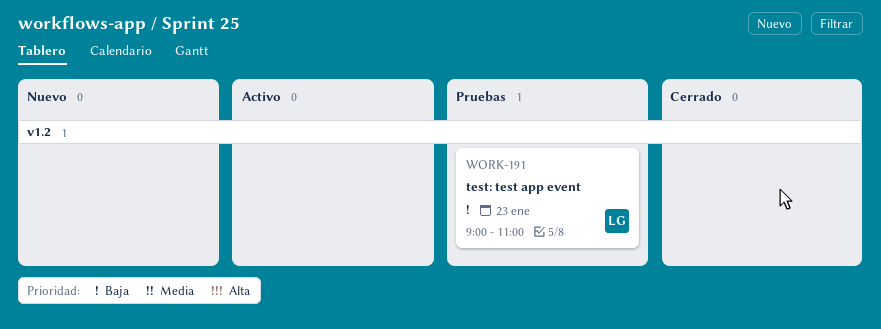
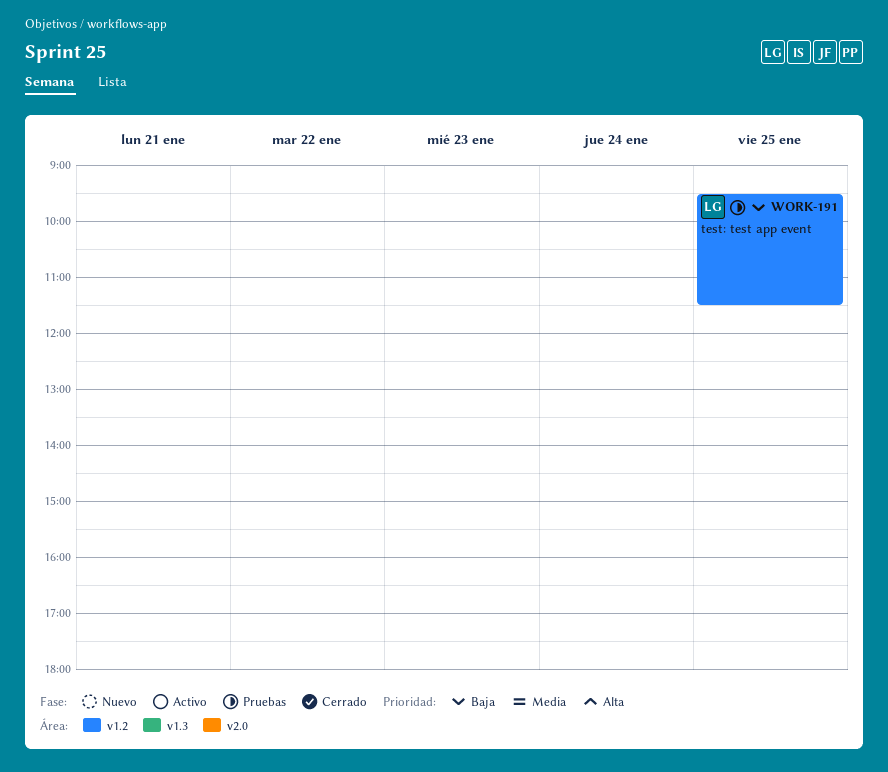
WORK-191, day: Jan 23 -> Jan 25
WORK-191, begins: 09:00 -> 09:30
WORK-191, ends: 11:00 -> 11:30

